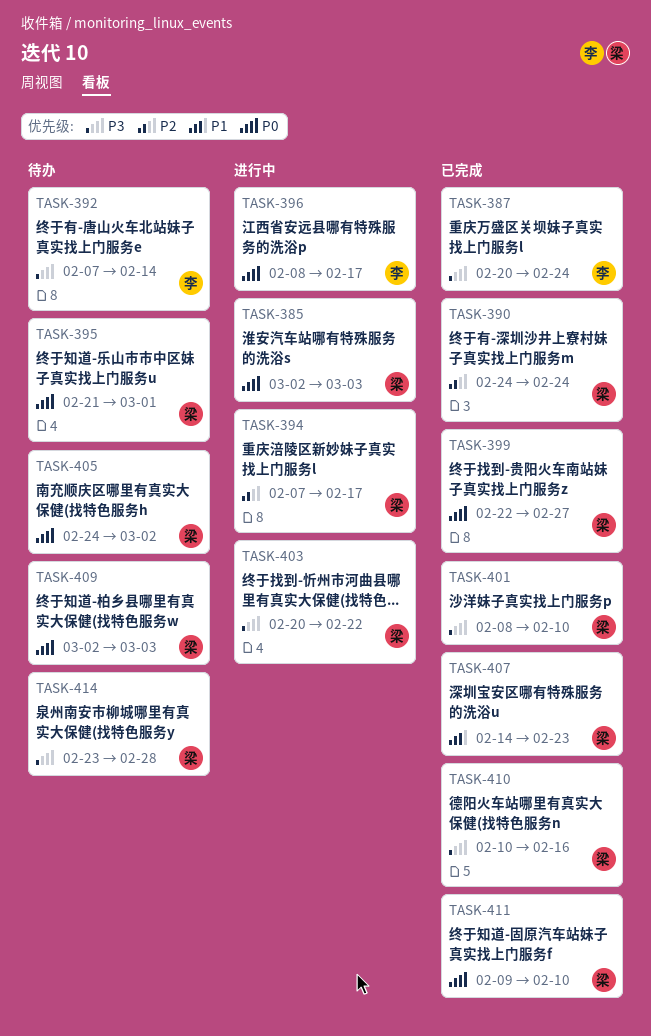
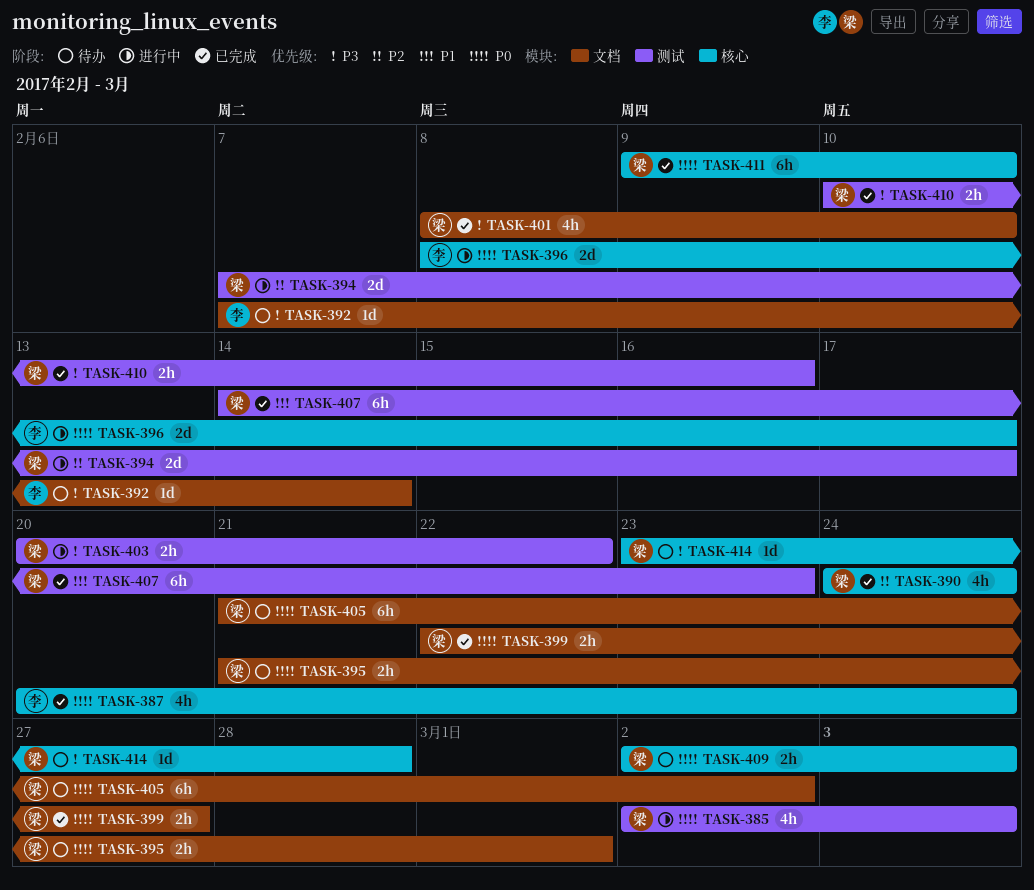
TASK-387, priority: P3 -> P0
TASK-405, start: Feb 24 -> Feb 21

